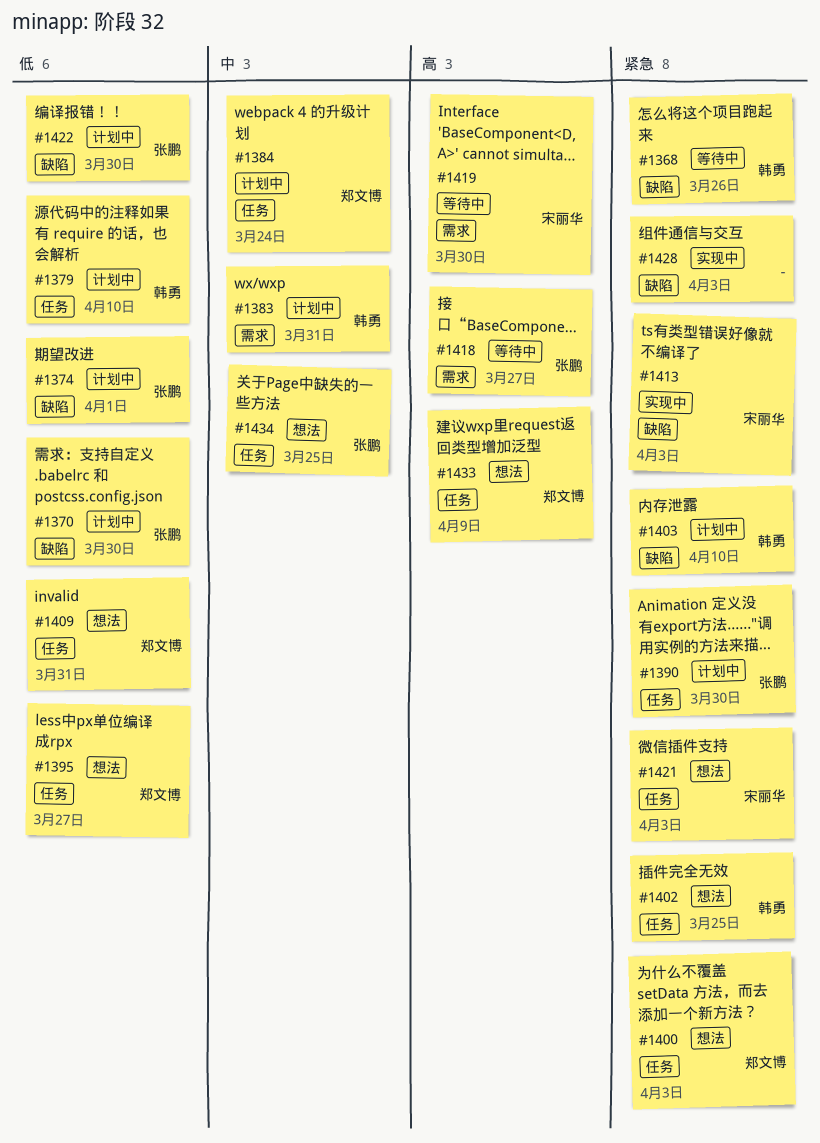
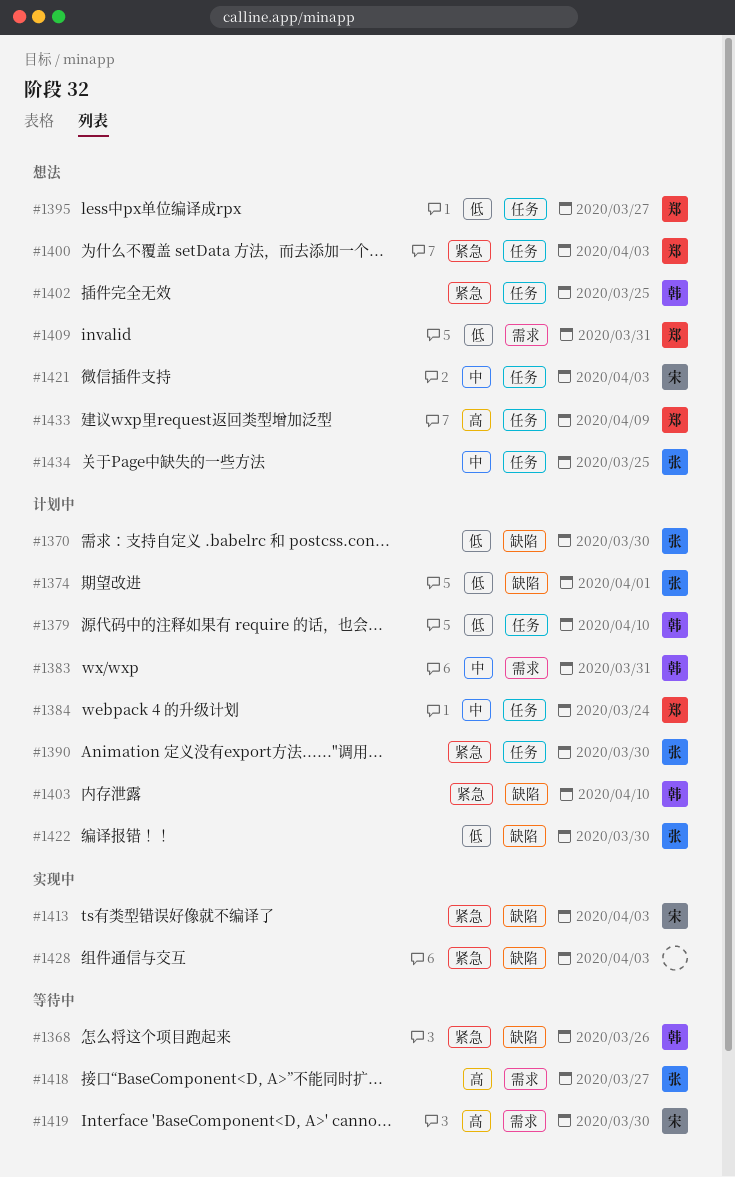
#1409, label: 任务 -> 需求
#1421, priority: 紧急 -> 中

